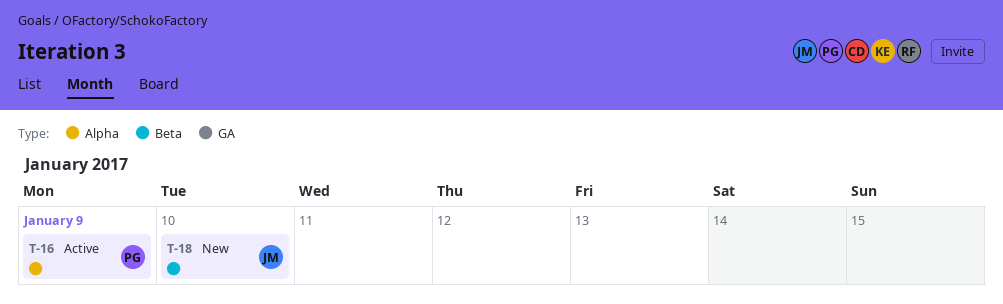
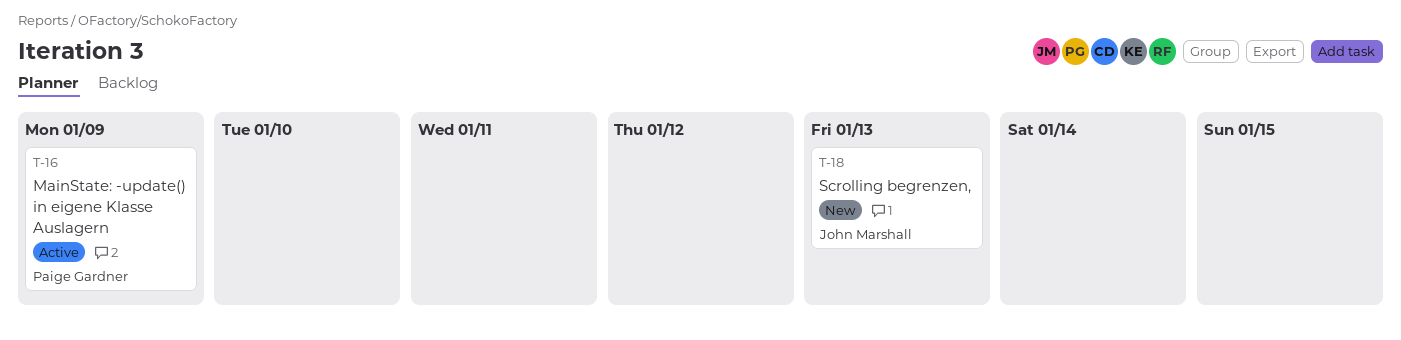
T-18, due: Jan 10 -> Jan 13

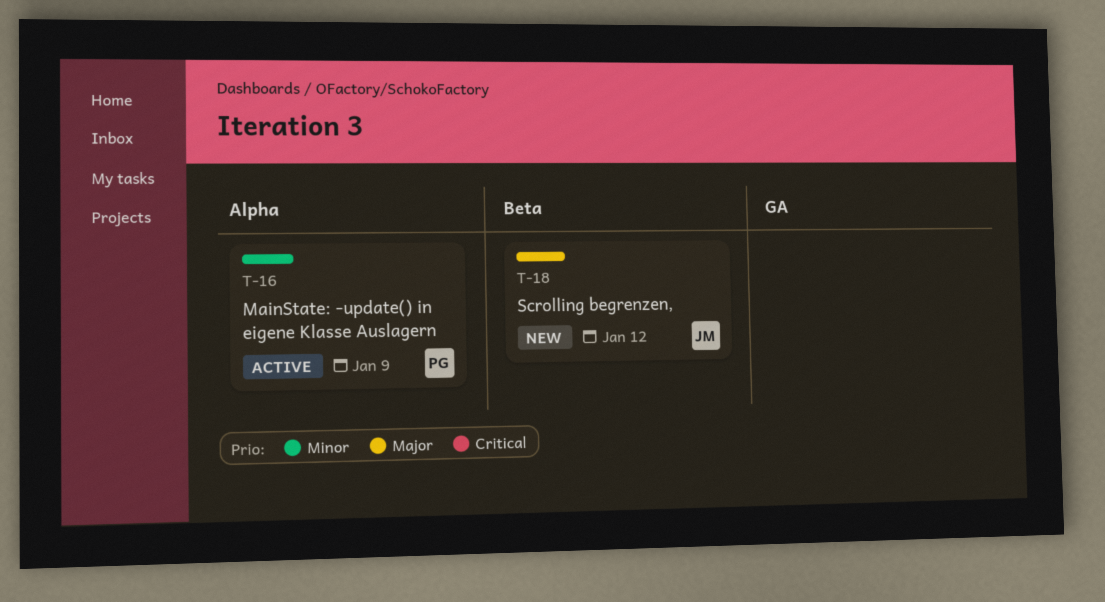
T-18, due: Jan 13 -> Jan 12

